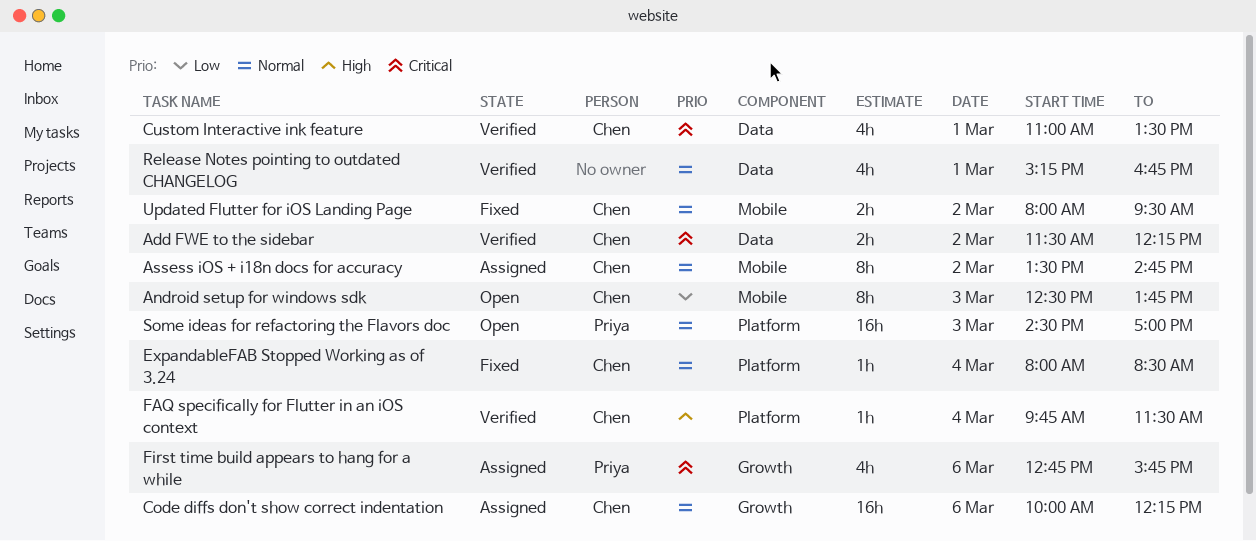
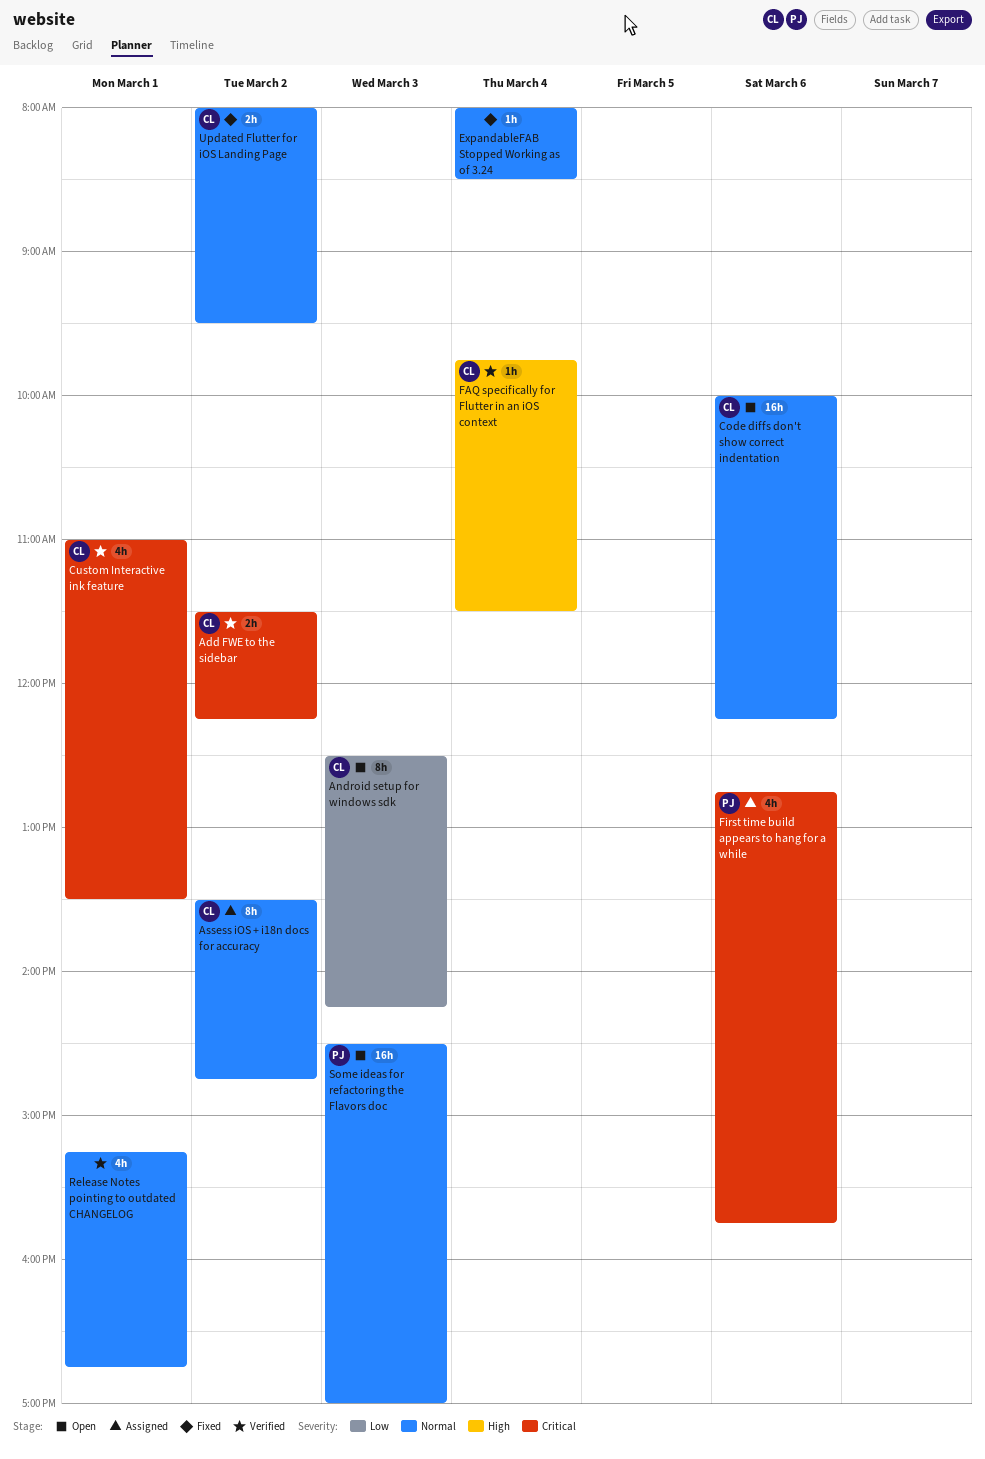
Android setup for windows sdk, ends: 13:45 -> 14:15
Code diffs don't show correct indentation, status: Assigned -> Open
ExpandableFAB Stopped Working as of 3.24, owner: Chen -> none

